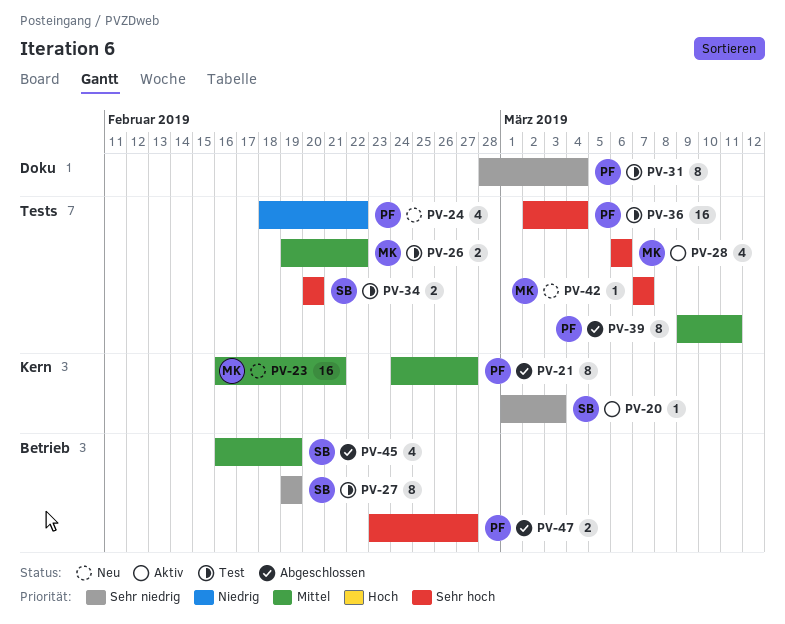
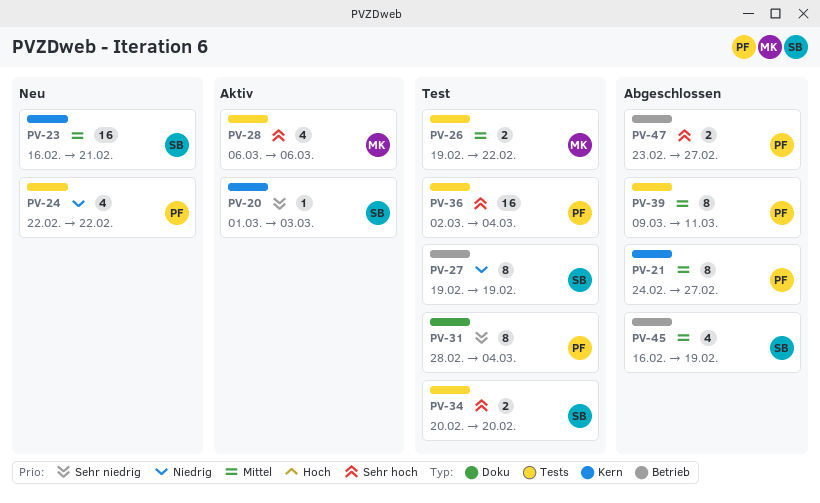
PV-23, owner: MK -> SB
PV-24, start: Feb 18 -> Feb 22
PV-27, priority: Sehr niedrig -> Niedrig
PV-42: present -> none

